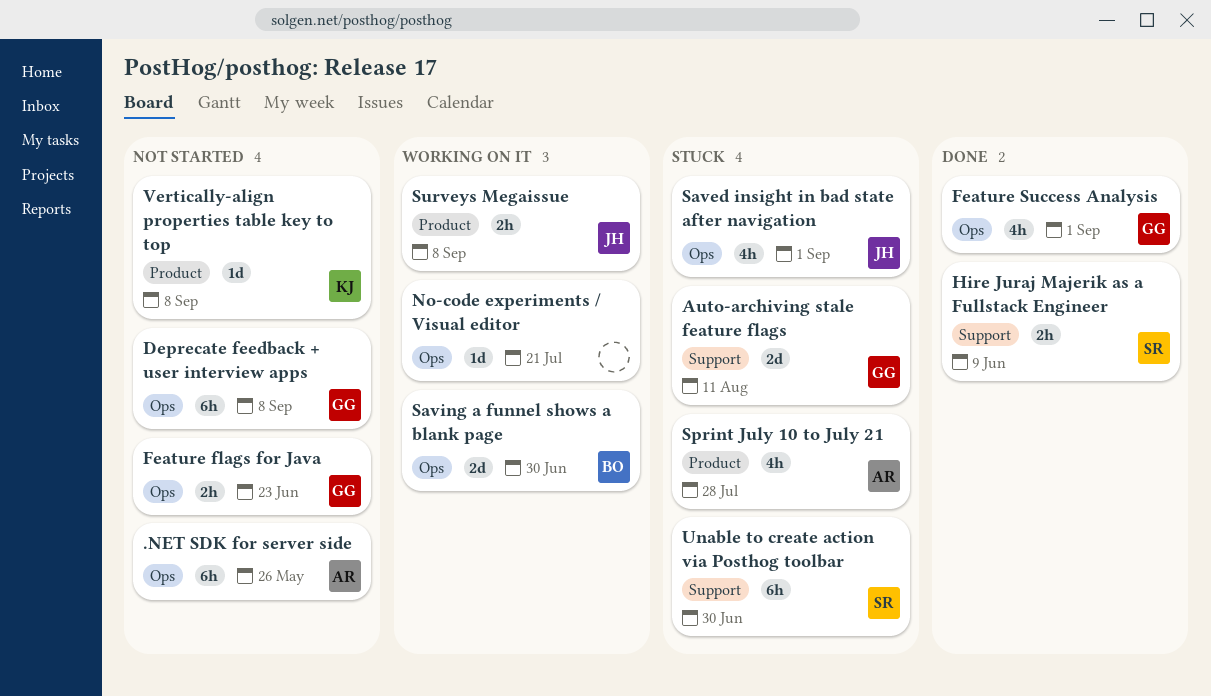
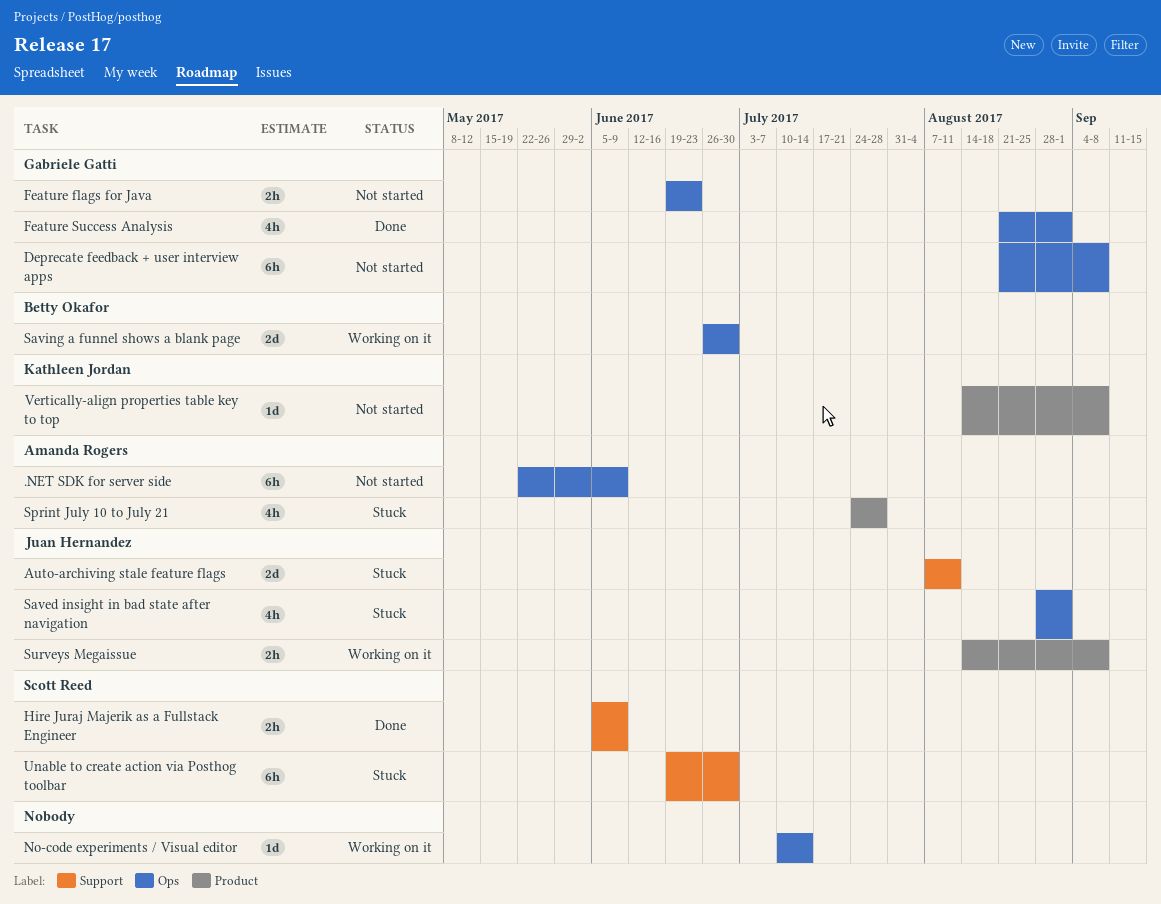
.NET SDK for server side, due: May 26 -> Jun 9
Auto-archiving stale feature flags, owner: Gabriele Gatti -> Juan Hernandez
No-code experiments / Visual editor, due: Jul 21 -> Jul 14

